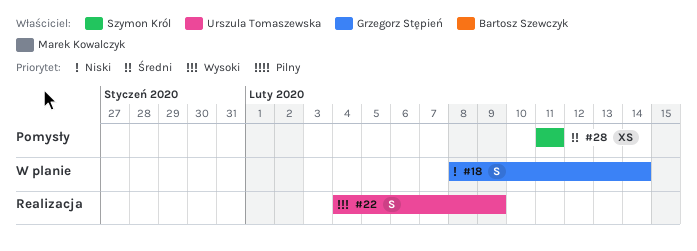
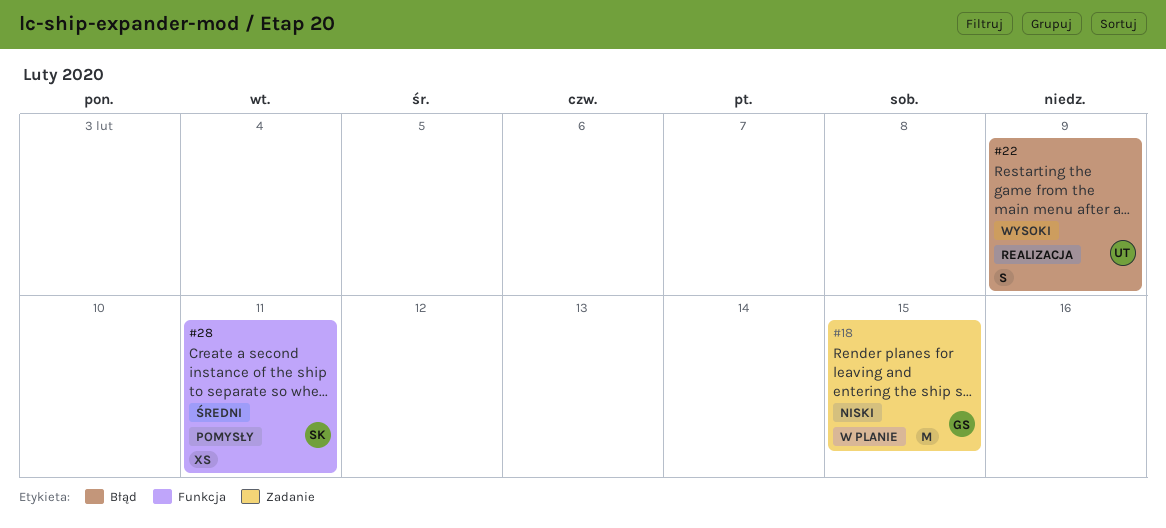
#18, estimate: S -> M
#18, due: Feb 14 -> Feb 15

